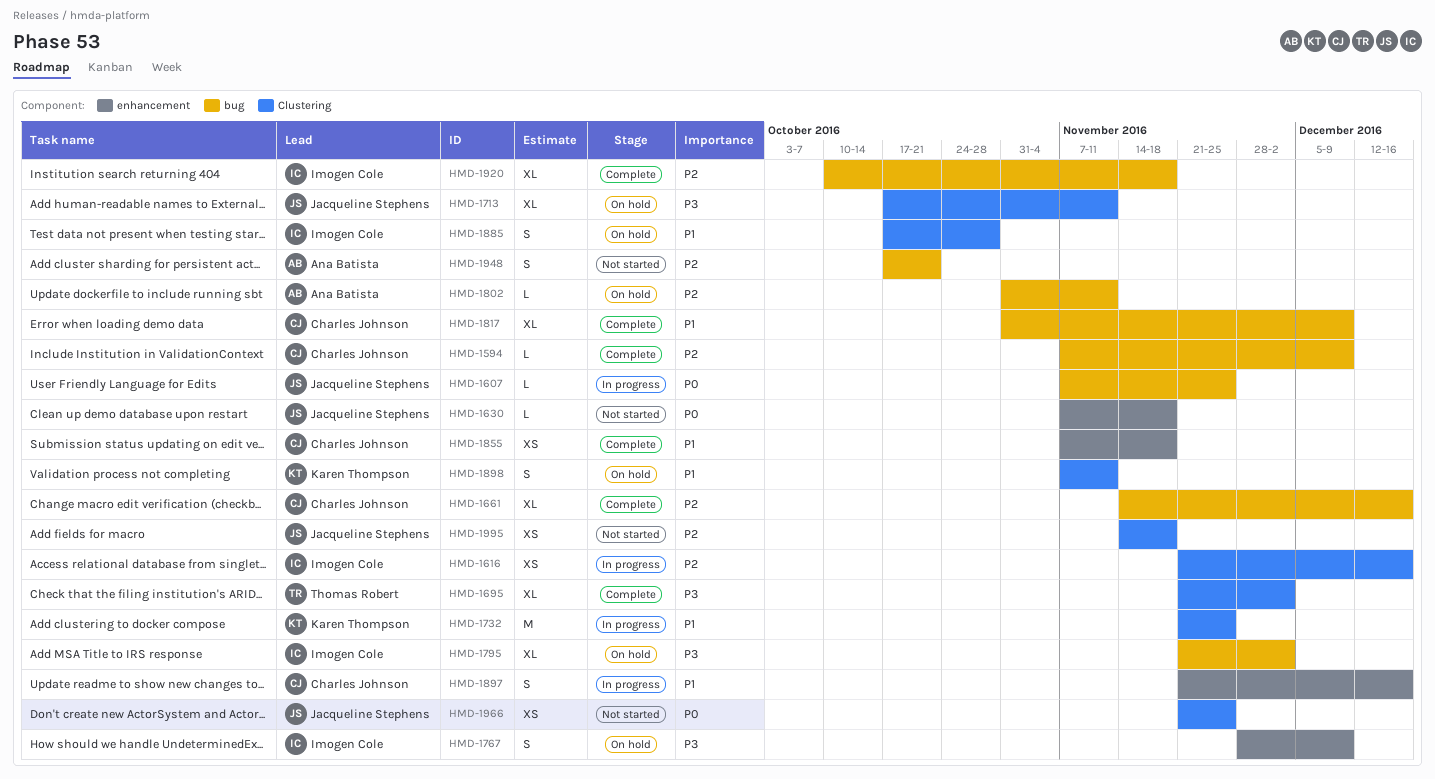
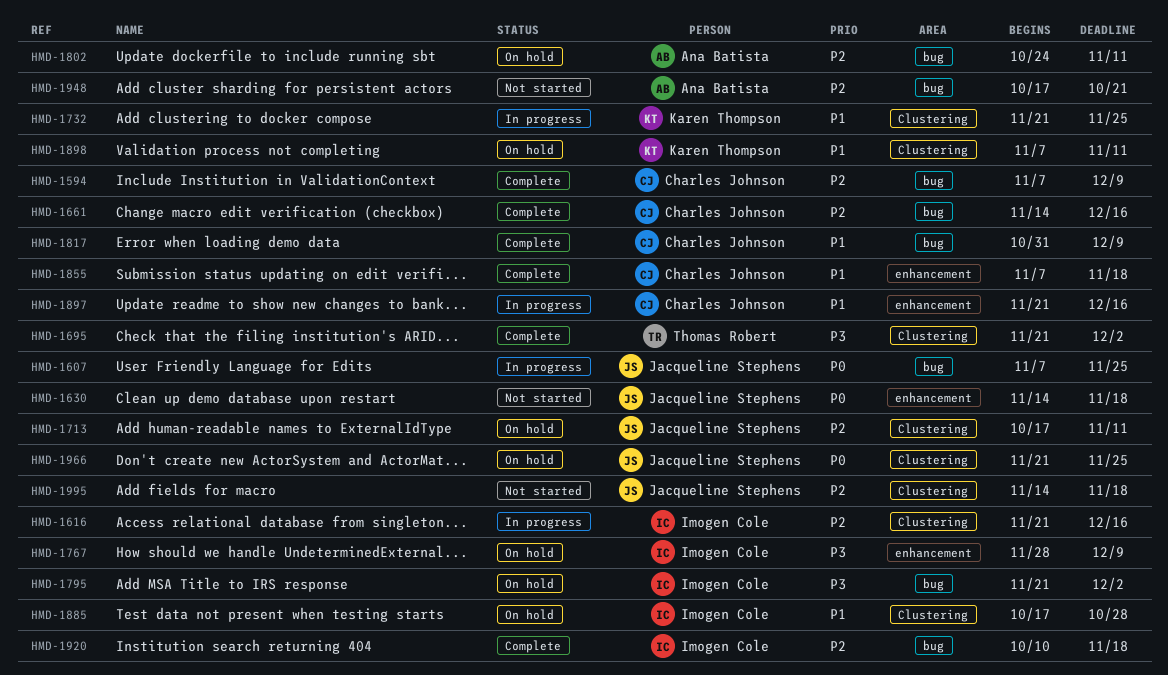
HMD-1630, start: Nov 7 -> Nov 14
HMD-1713, priority: P3 -> P2
HMD-1802, start: Oct 31 -> Oct 24
HMD-1966, status: Not started -> On hold

